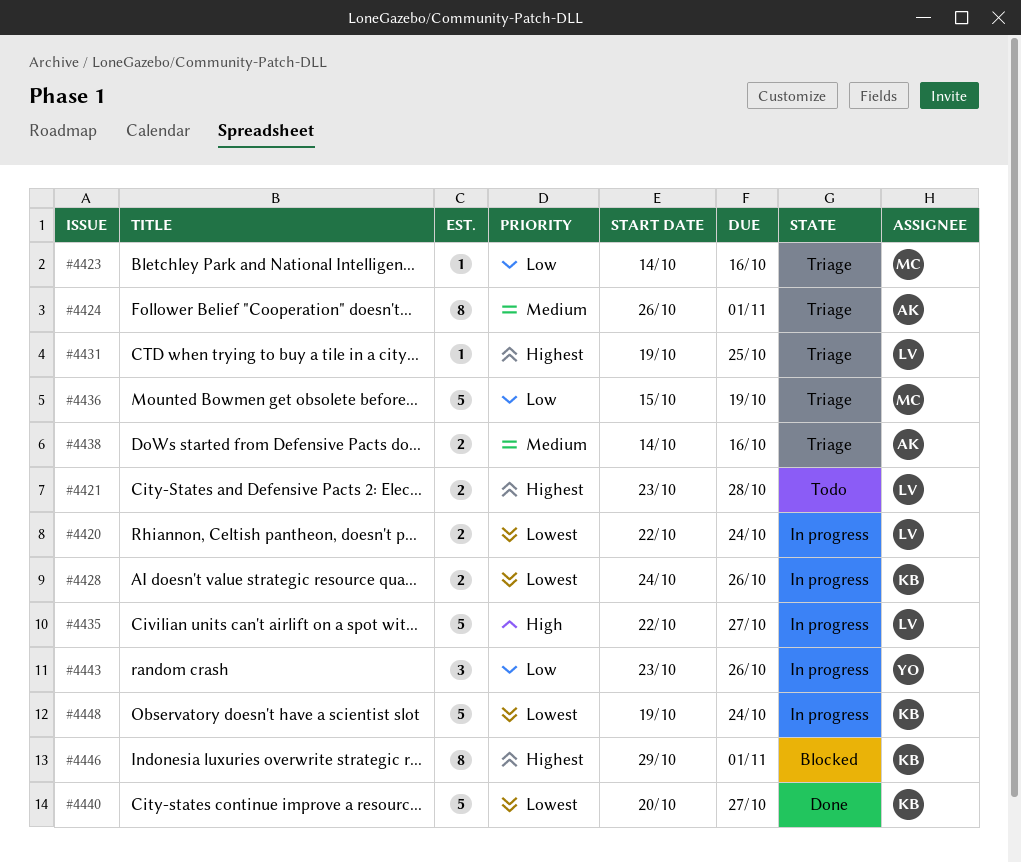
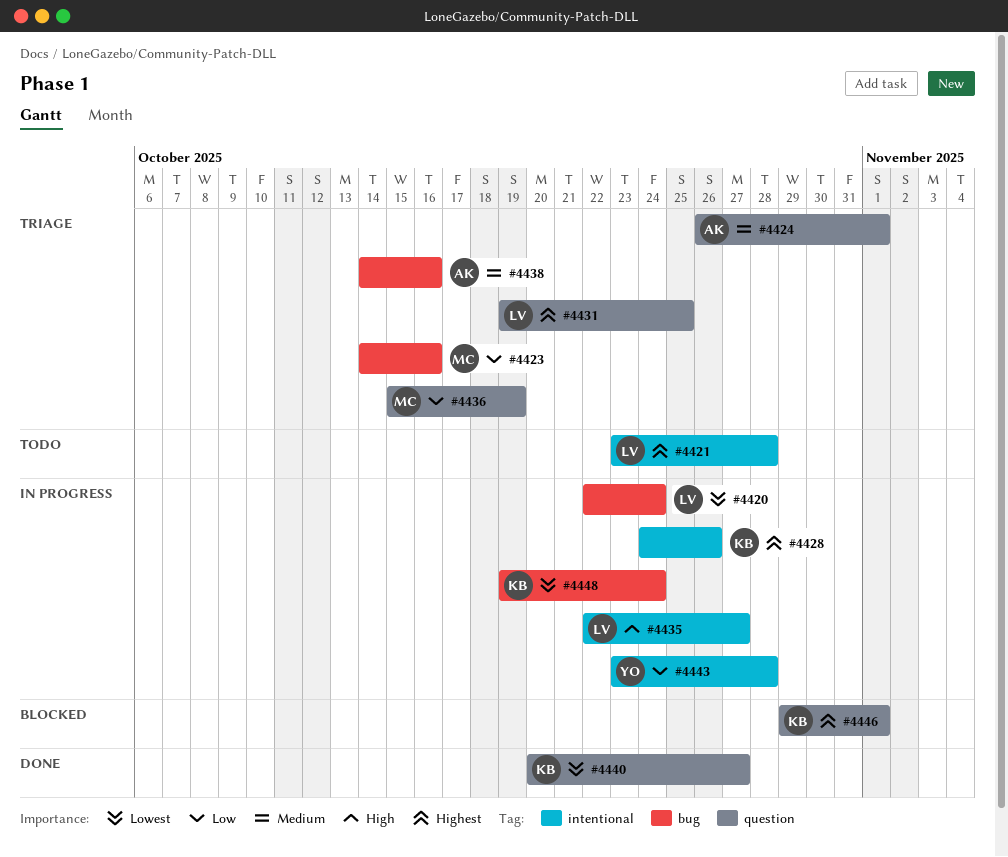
#4428, priority: Lowest -> Highest
#4443, due: Oct 26 -> Oct 28

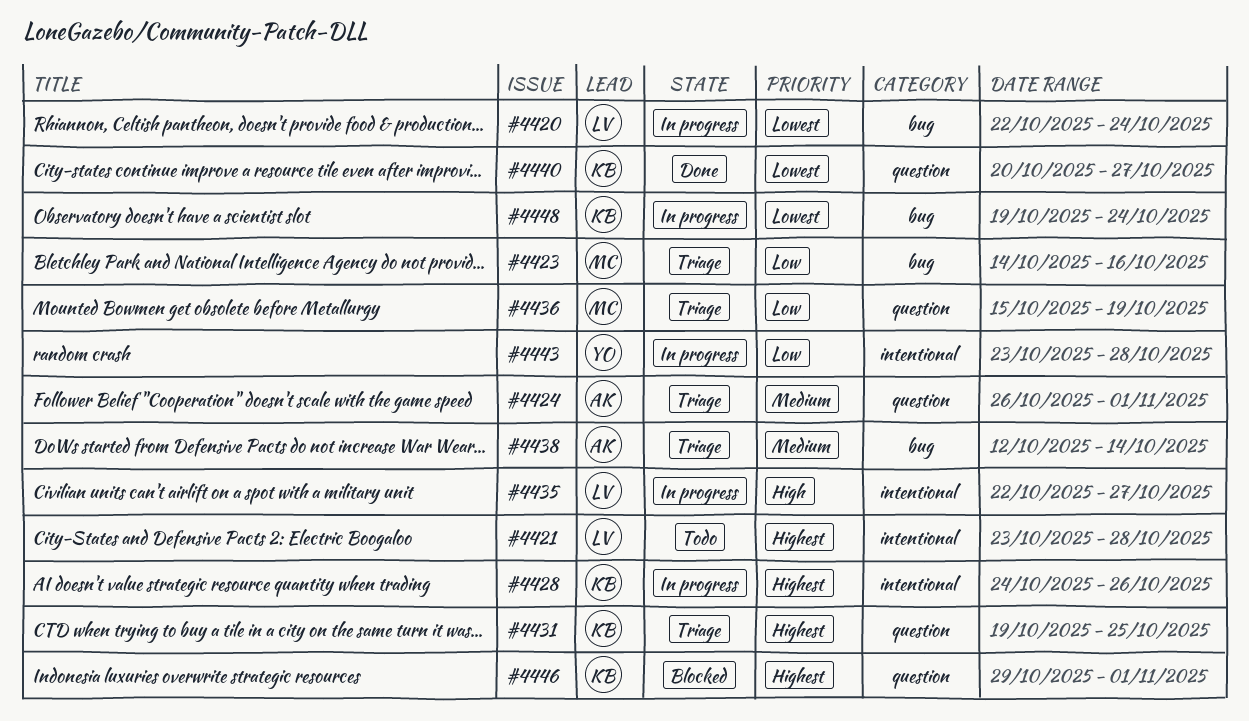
#4431, owner: LV -> KB
#4438, start: Oct 14 -> Oct 12
#4438, due: Oct 16 -> Oct 14

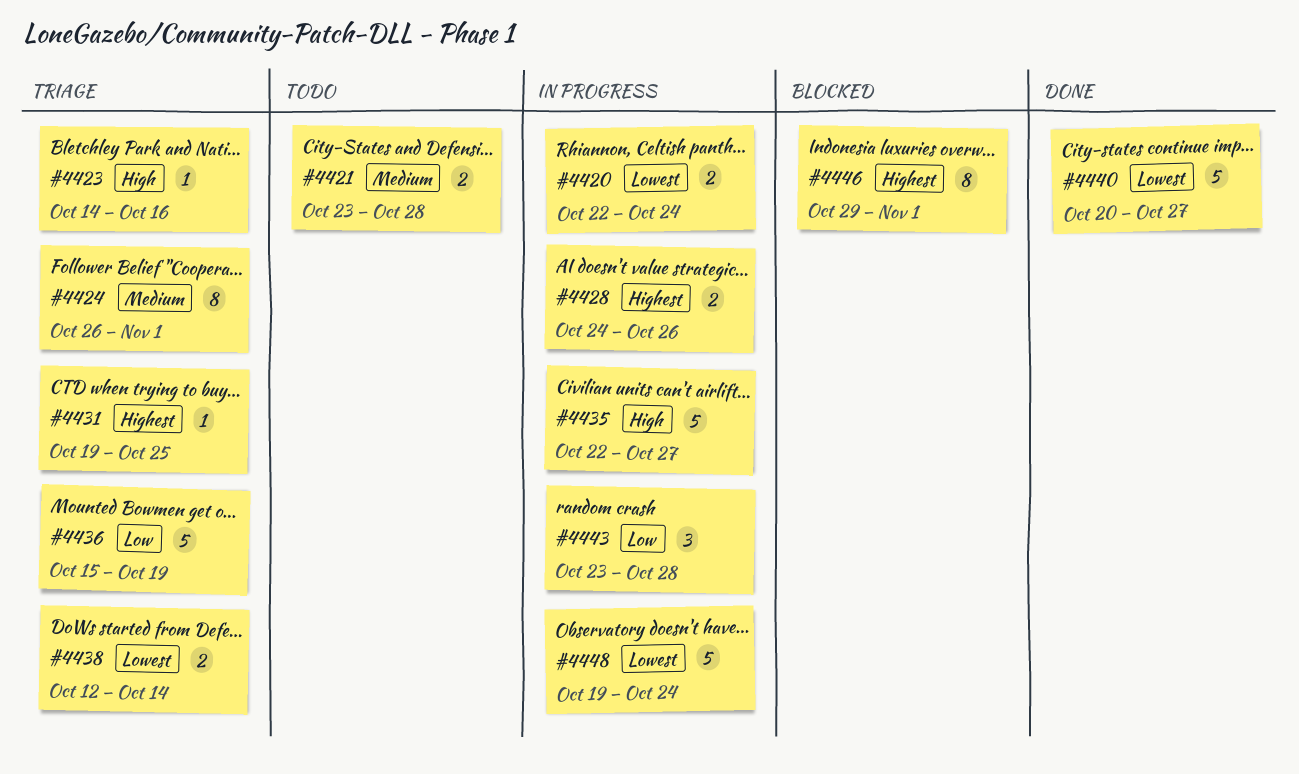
#4421, priority: Highest -> Medium
#4423, priority: Low -> High
#4438, priority: Medium -> Lowest

